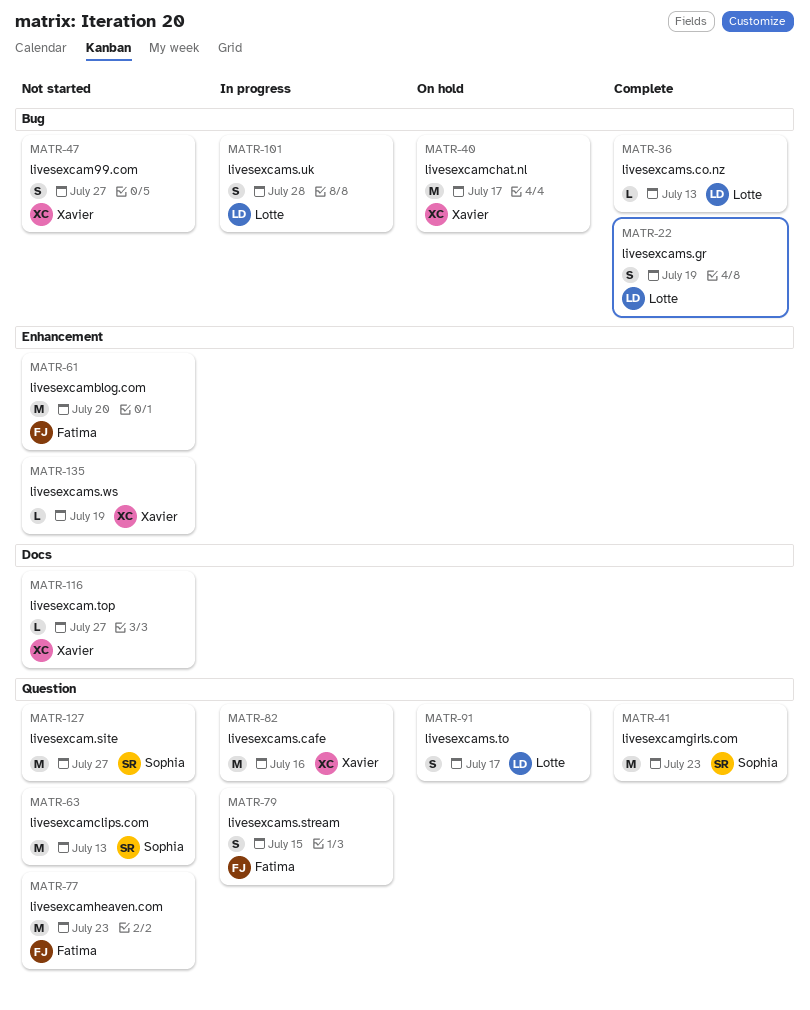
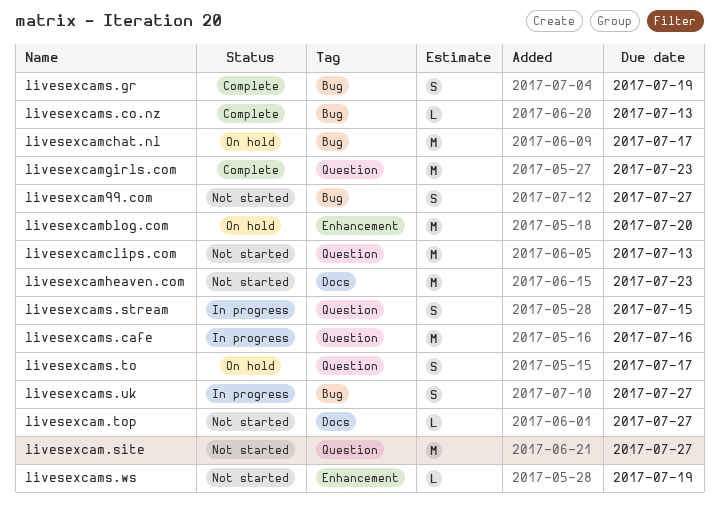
livesexcamblog.com, status: Not started -> On hold
livesexcamheaven.com, label: Question -> Docs
livesexcams.uk, due: Jul 28 -> Jul 27

